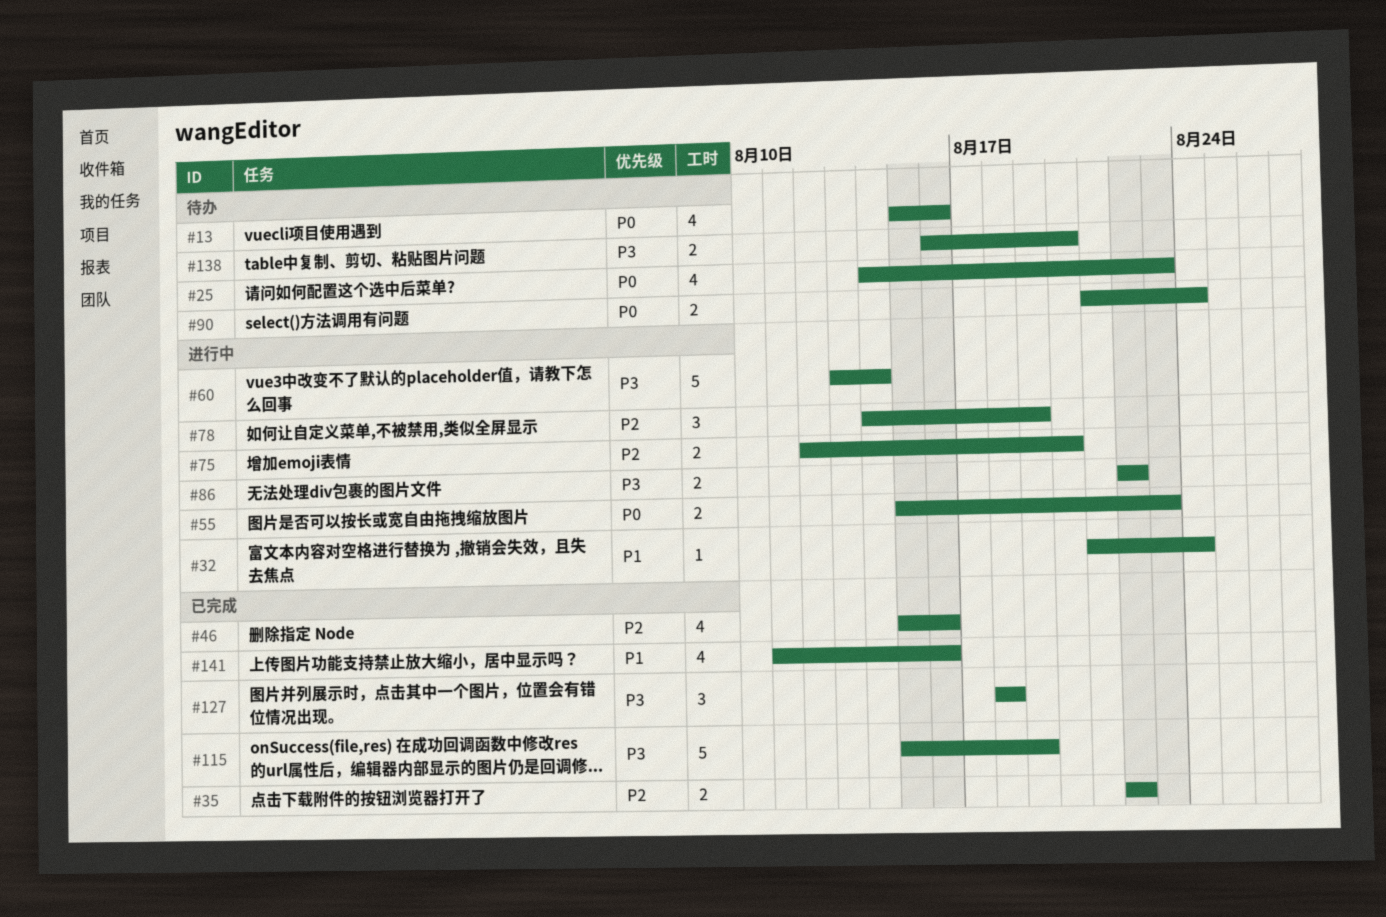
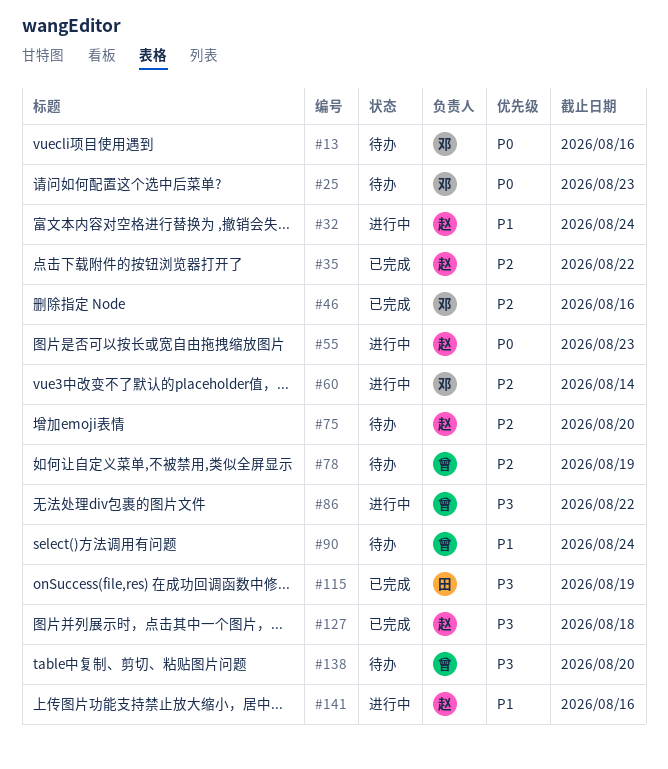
#60, priority: P3 -> P2
#75, status: 进行中 -> 待办
#78, status: 进行中 -> 待办
#90, priority: P0 -> P1
#141, status: 已完成 -> 进行中

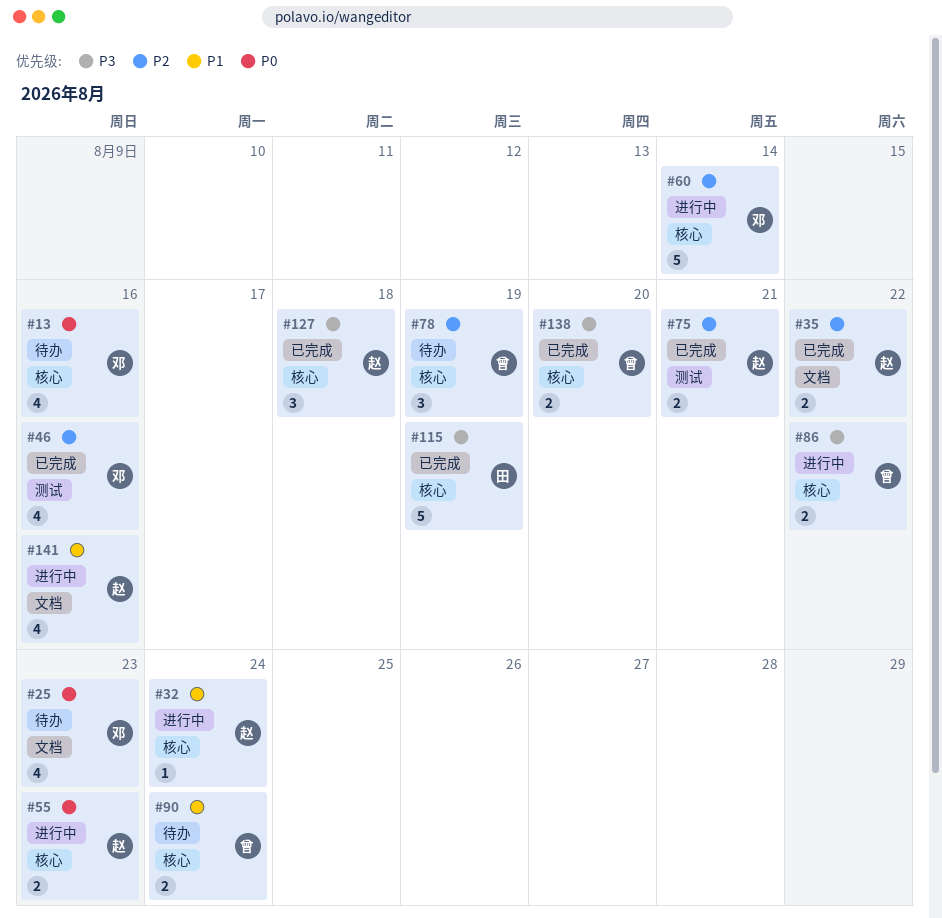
#75, status: 待办 -> 已完成
#75, due: Aug 20 -> Aug 21
#138, status: 待办 -> 已完成

